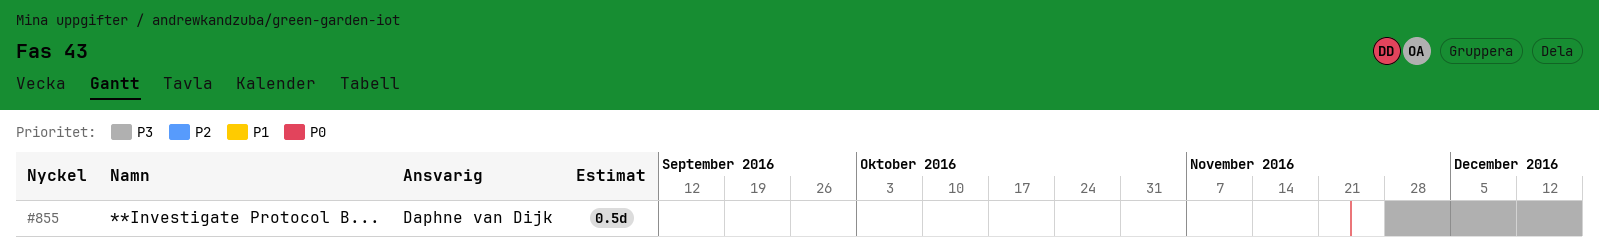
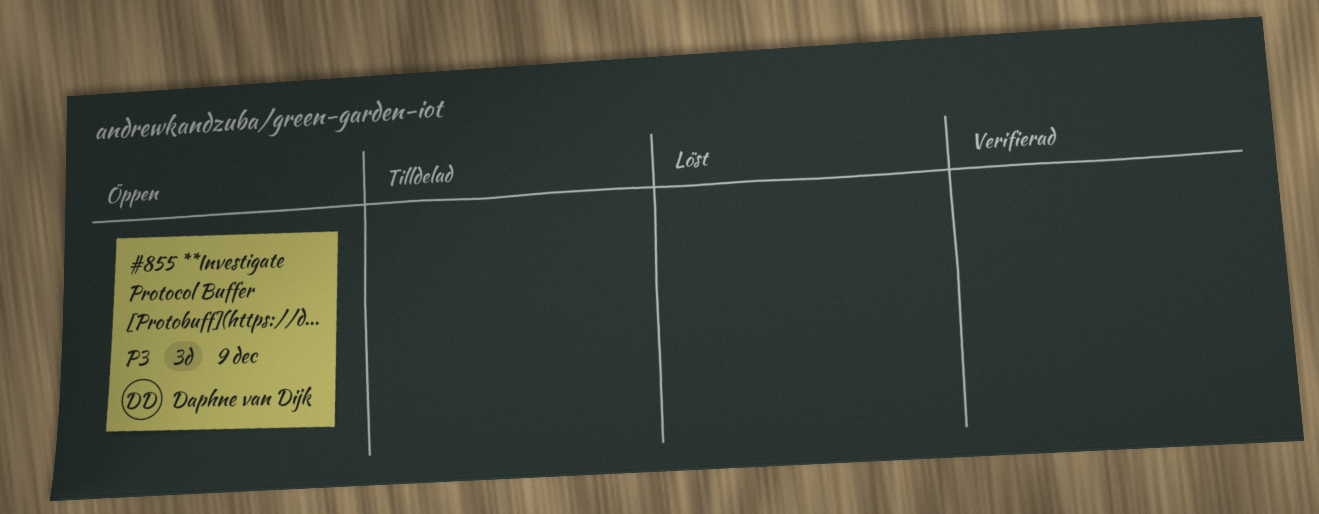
#855, estimate: 0.5d -> 3d
#855, due: Dec 16 -> Dec 9

